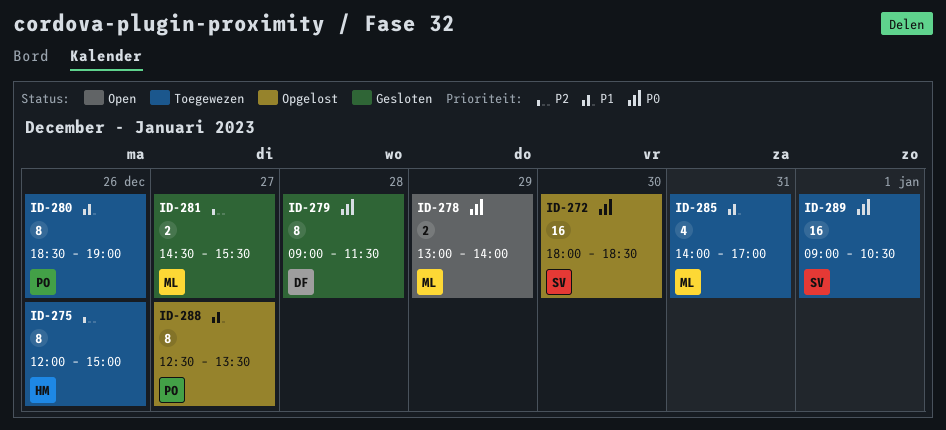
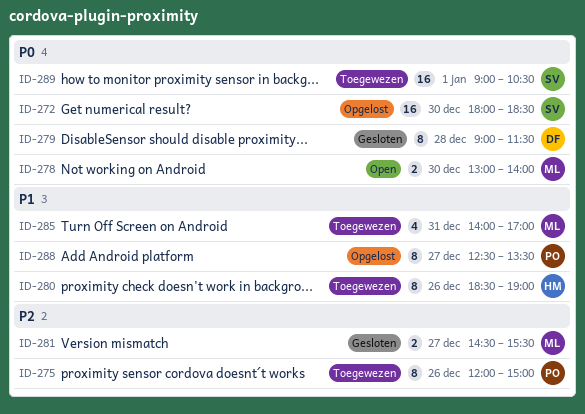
ID-275, owner: HM -> PO
ID-278, day: Dec 29 -> Dec 30
ID-280, owner: PO -> HM

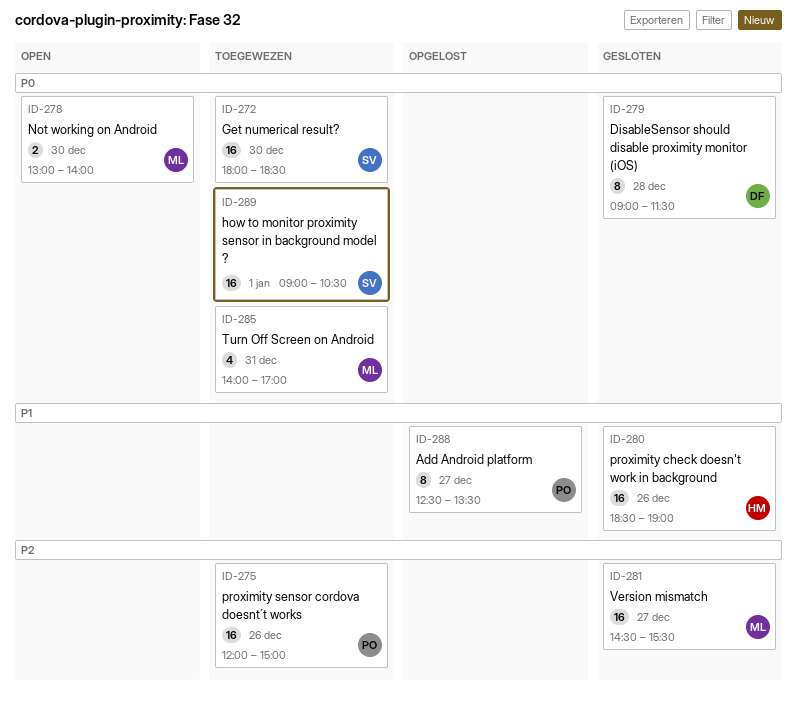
ID-272, status: Opgelost -> Toegewezen
ID-275, estimate: 8 -> 16
ID-280, status: Toegewezen -> Gesloten
ID-280, estimate: 8 -> 16
ID-281, estimate: 2 -> 16
ID-285, priority: P1 -> P0

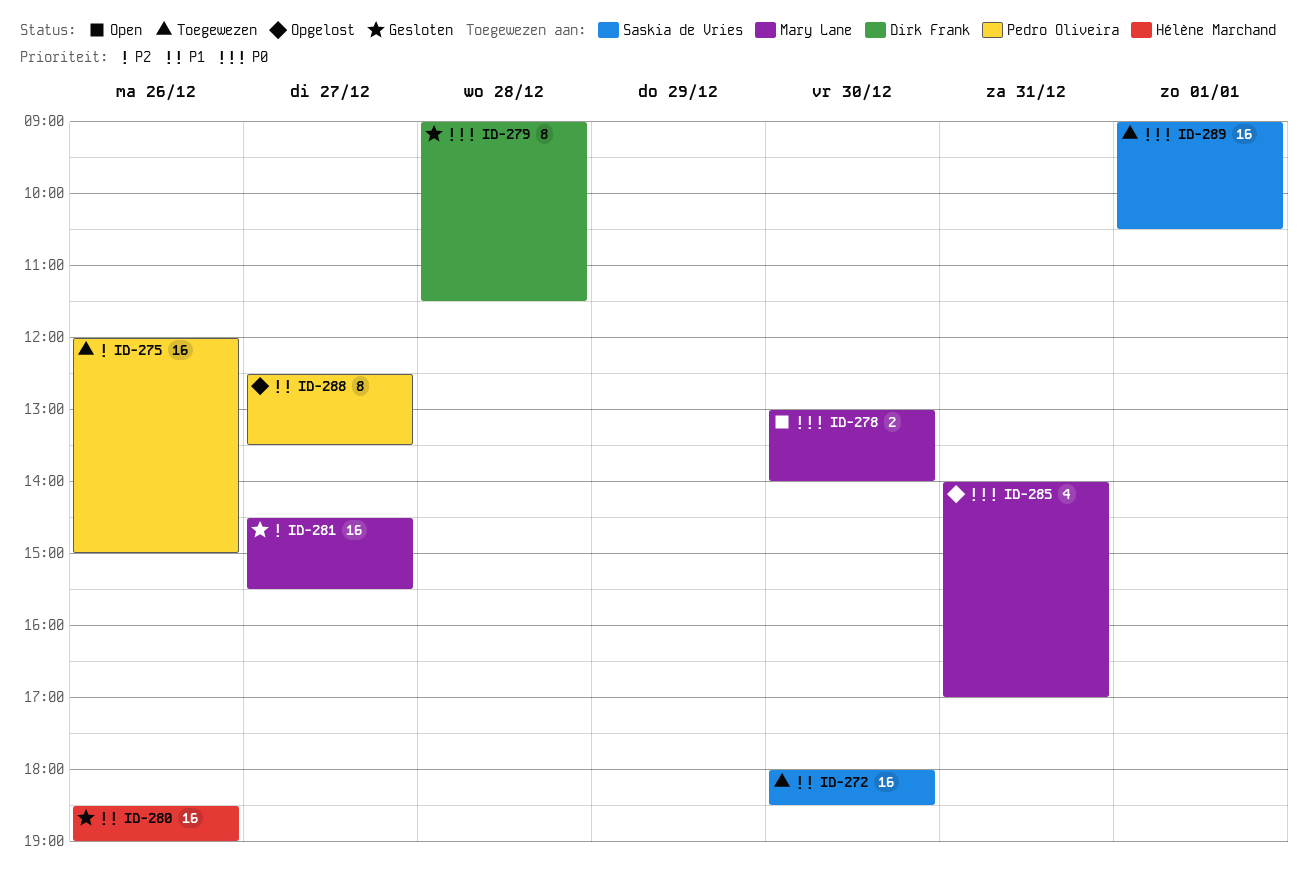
ID-272, priority: P0 -> P1
ID-285, status: Toegewezen -> Opgelost

